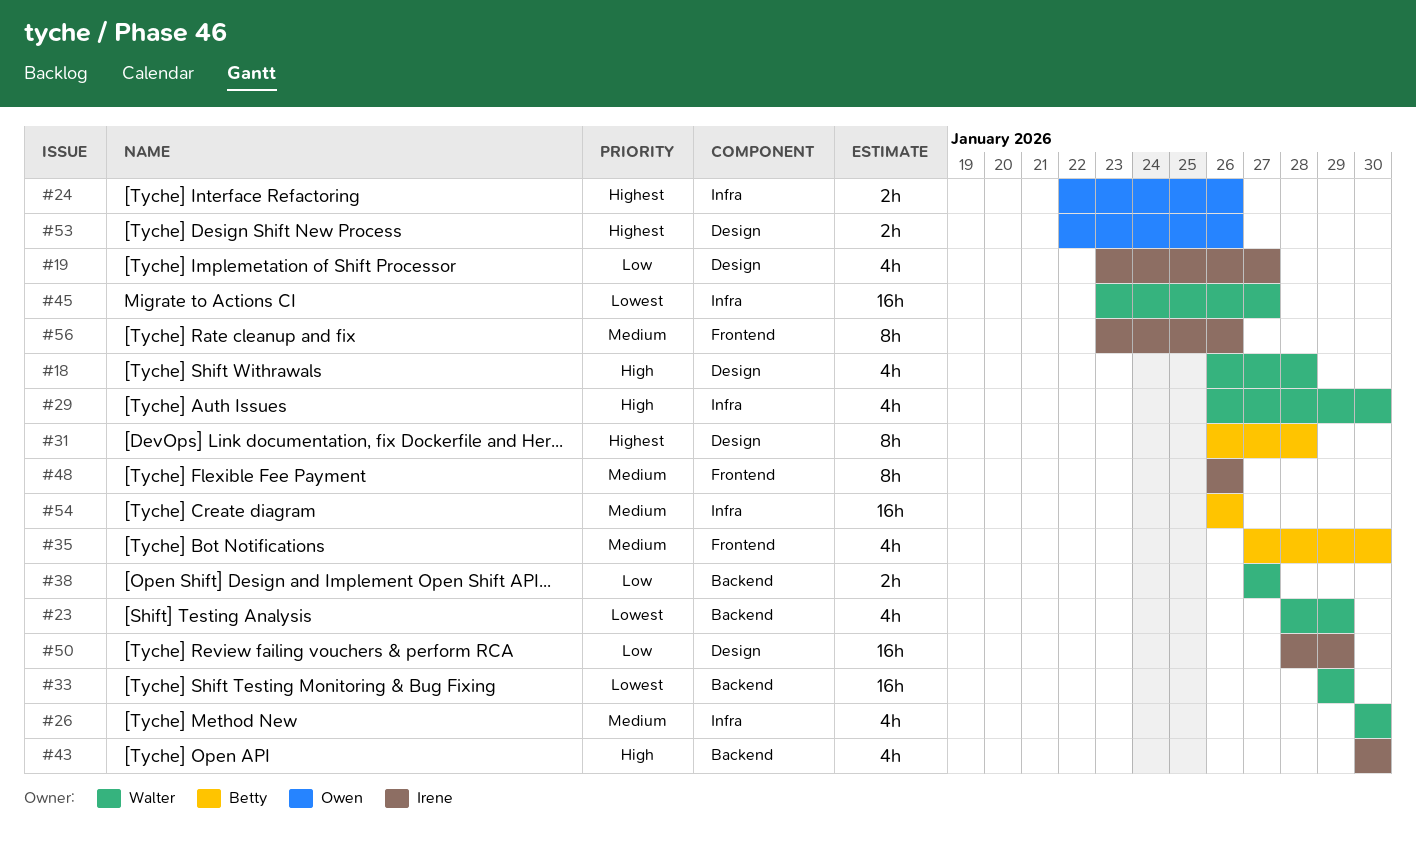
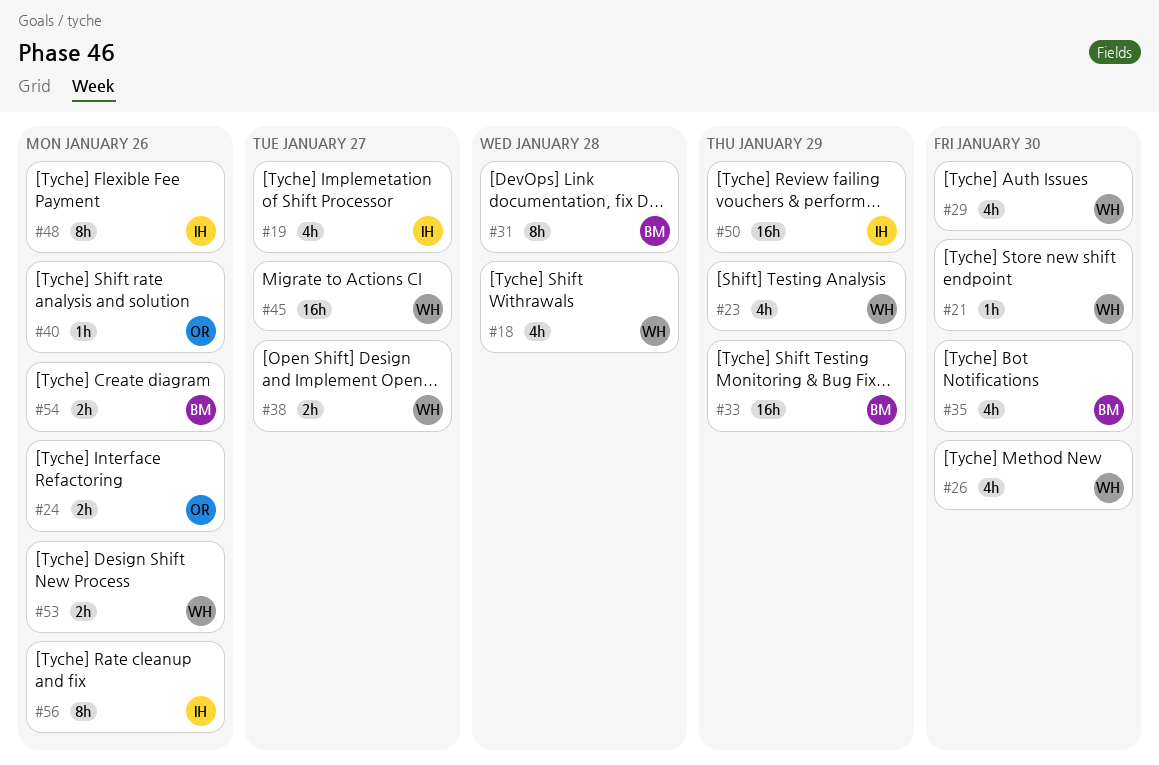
#21: none -> present
#33, owner: Walter -> Betty
#40: none -> present
#43: present -> none
#53, owner: Owen -> Walter
#54, estimate: 16h -> 2h

